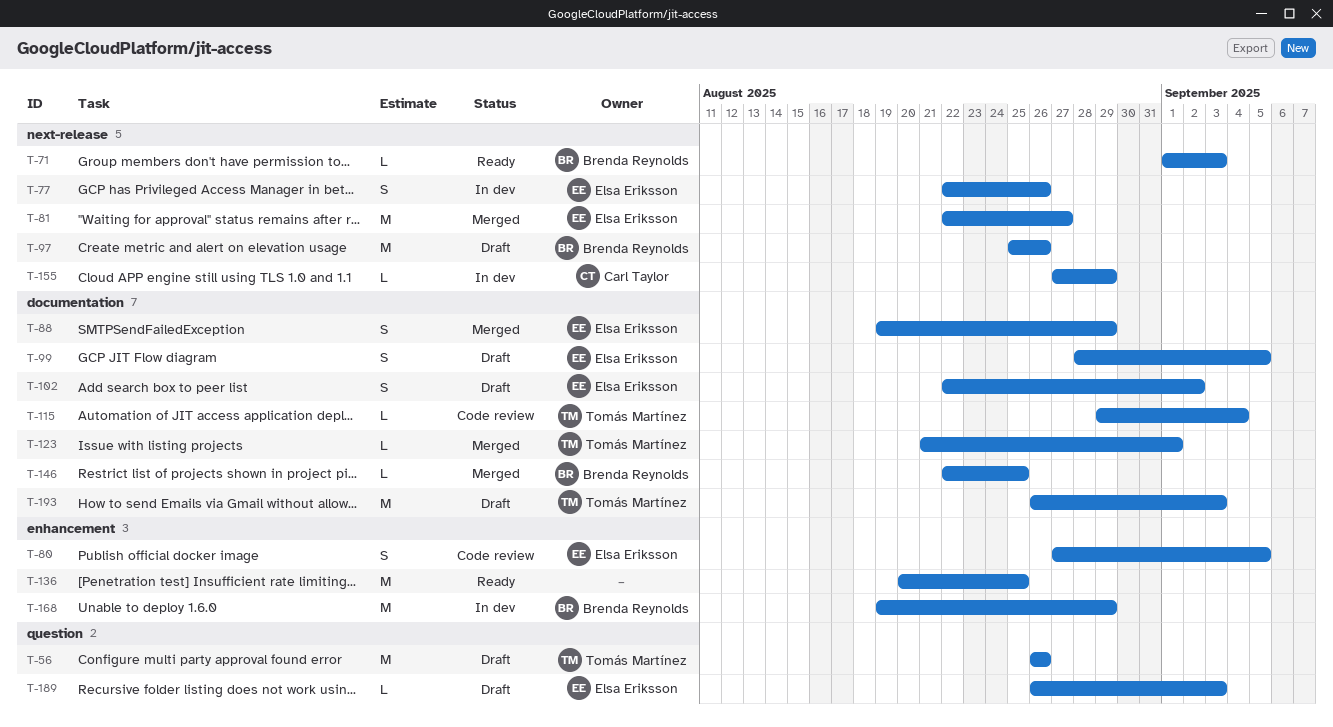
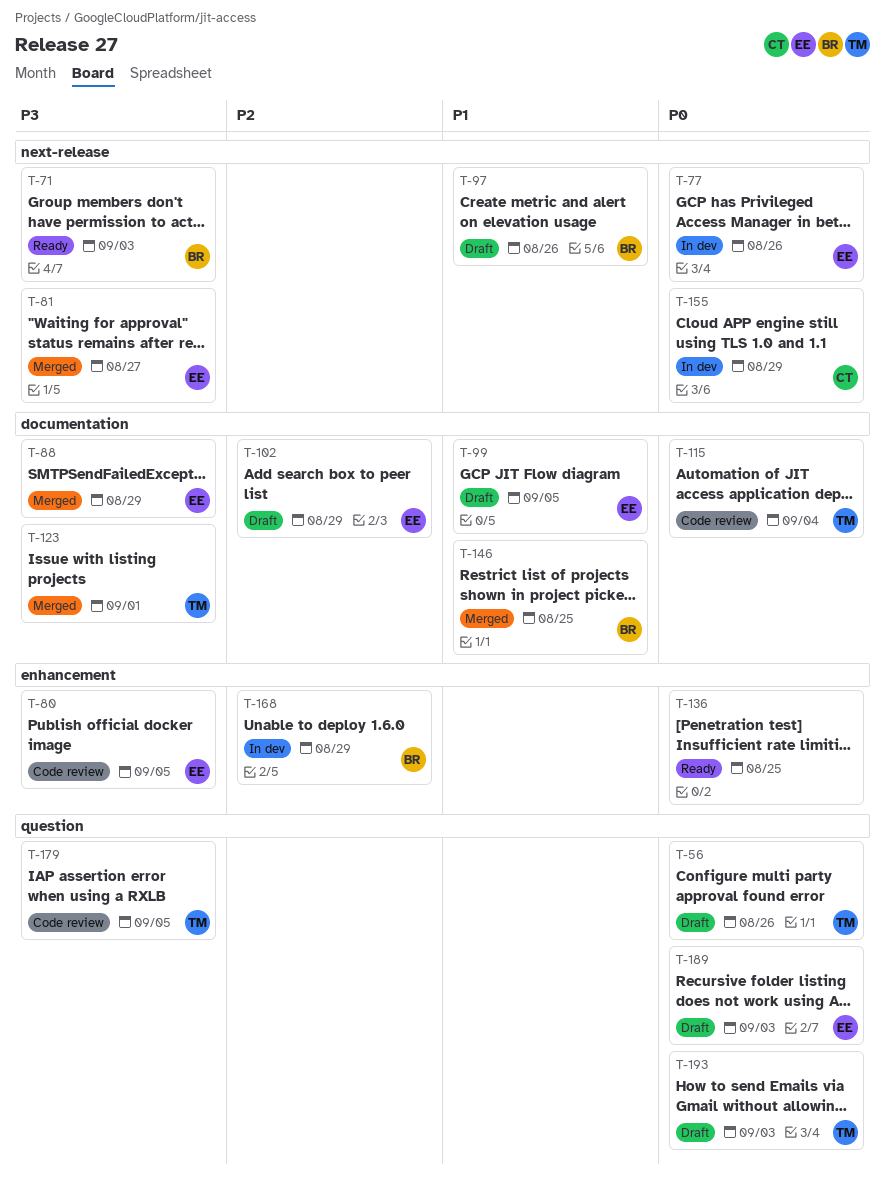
T-102, due: Sep 2 -> Aug 29
T-179: none -> present
T-193, label: documentation -> question

